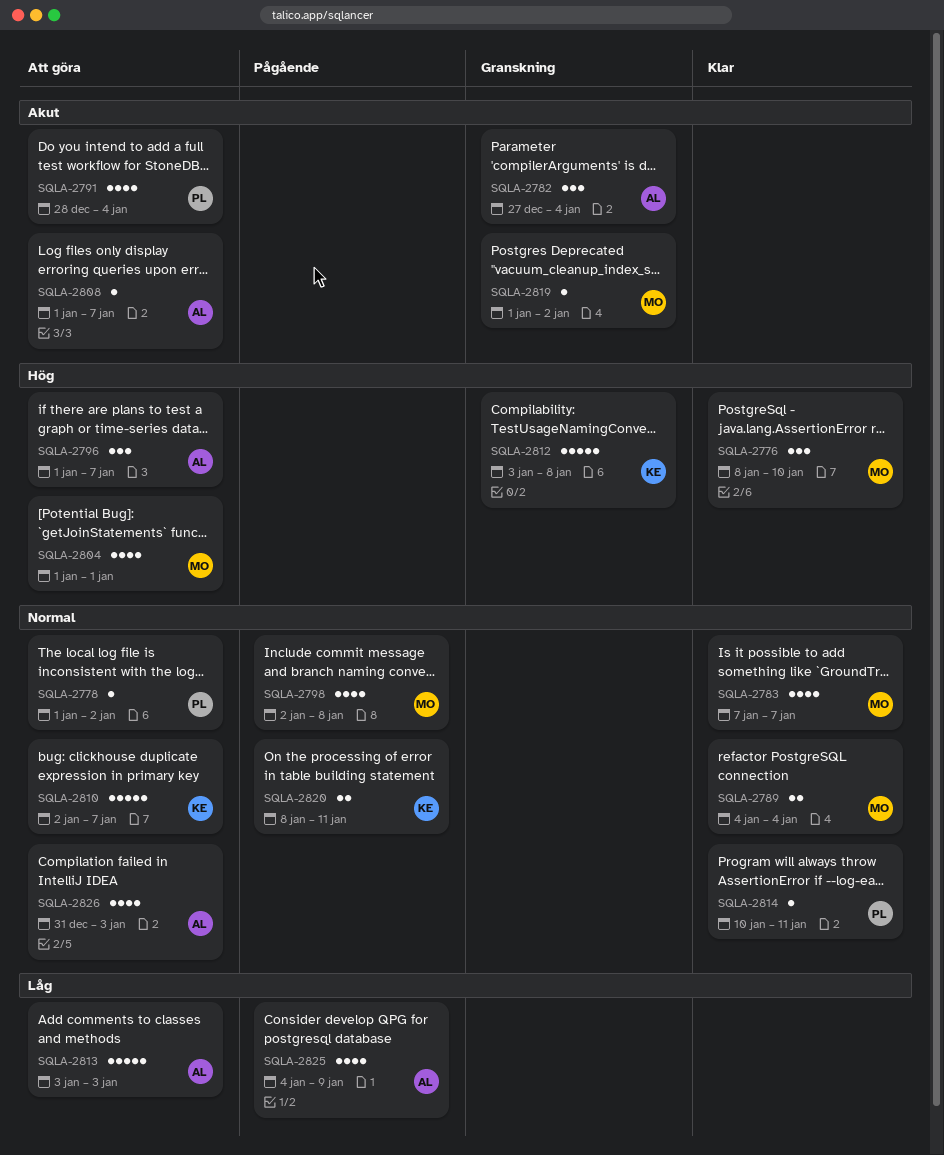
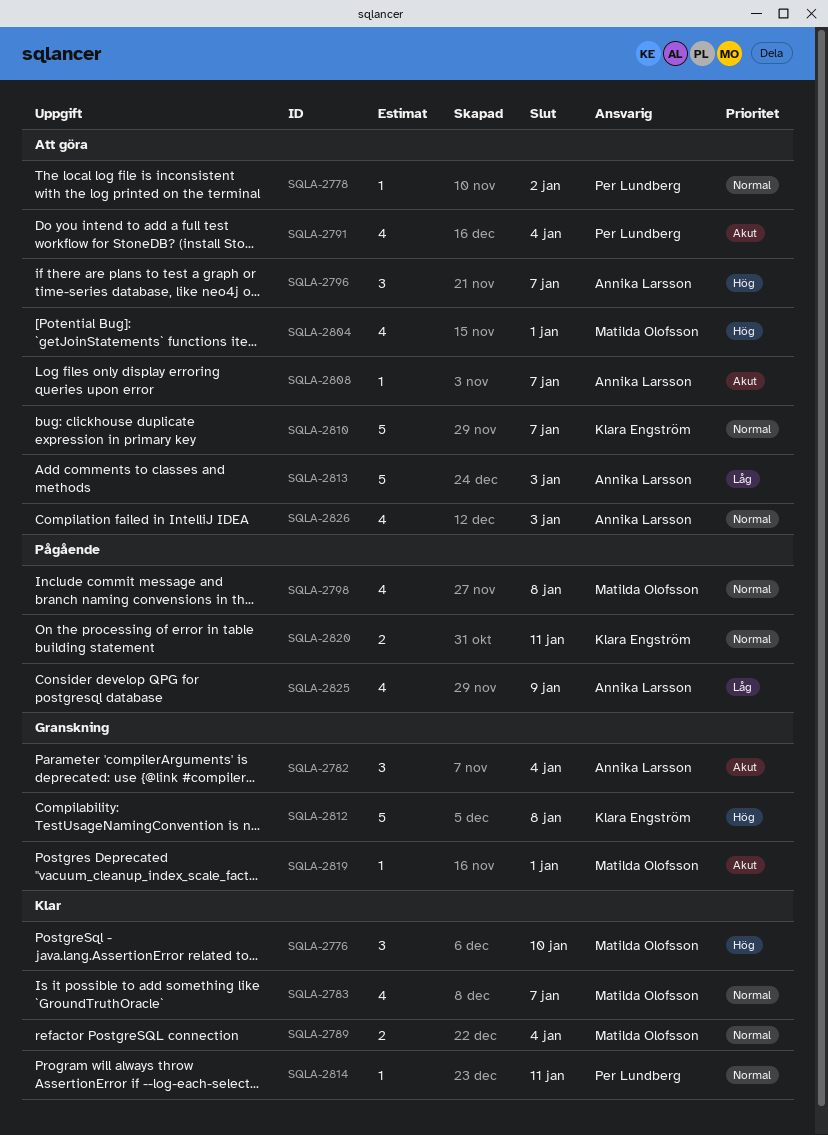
SQLA-2819, due: Jan 2 -> Jan 1

